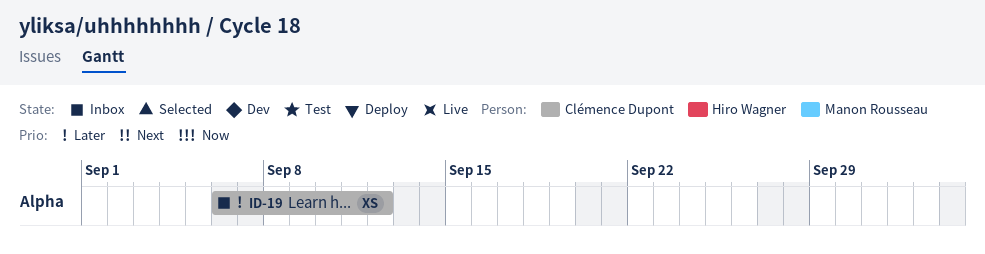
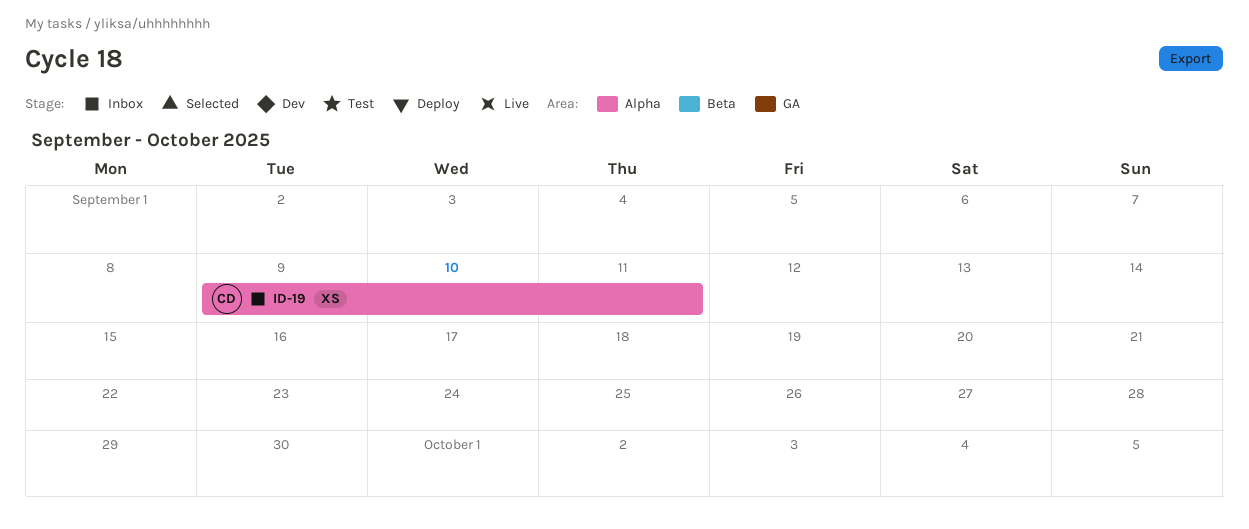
ID-19, start: Sep 6 -> Sep 9
ID-19, due: Sep 12 -> Sep 11

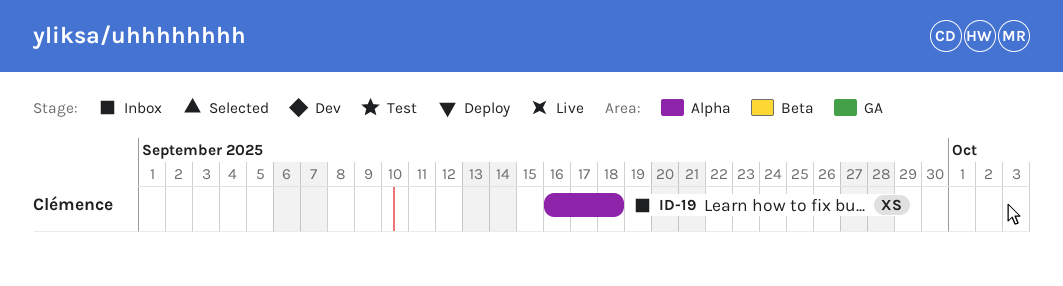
ID-19, start: Sep 9 -> Sep 16
ID-19, due: Sep 11 -> Sep 18

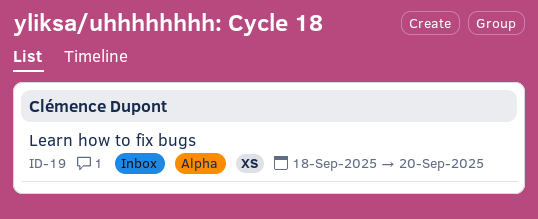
ID-19, start: Sep 16 -> Sep 18
ID-19, due: Sep 18 -> Sep 20

